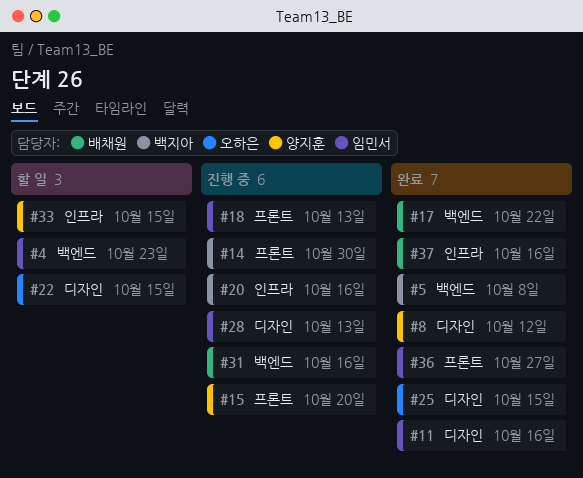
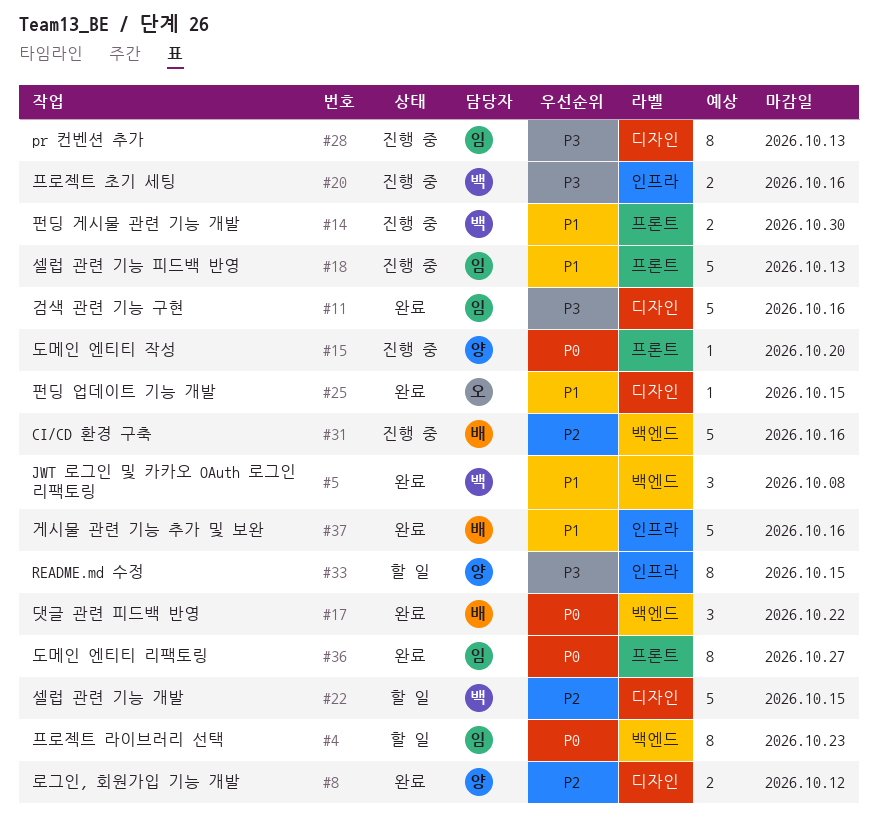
#22, owner: 오하은 -> 백지아

